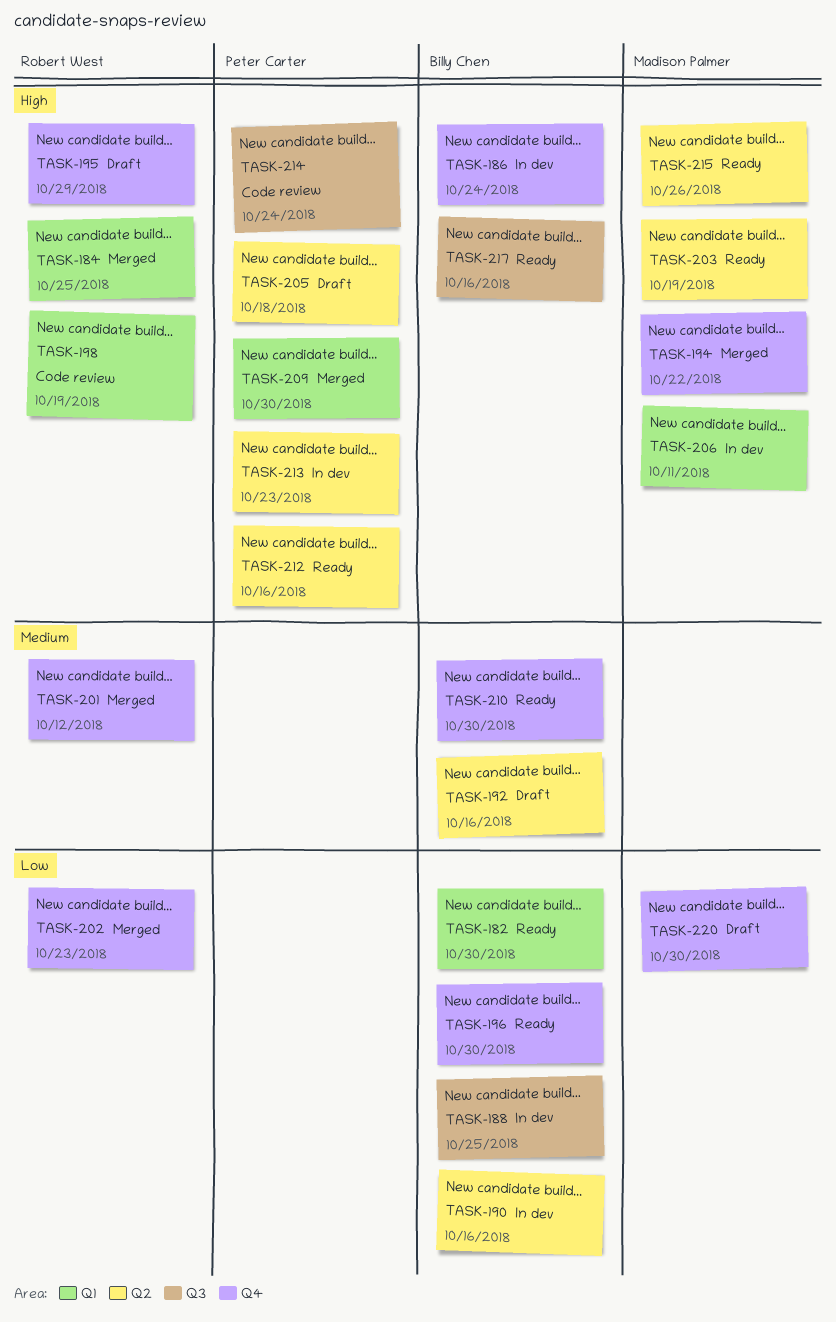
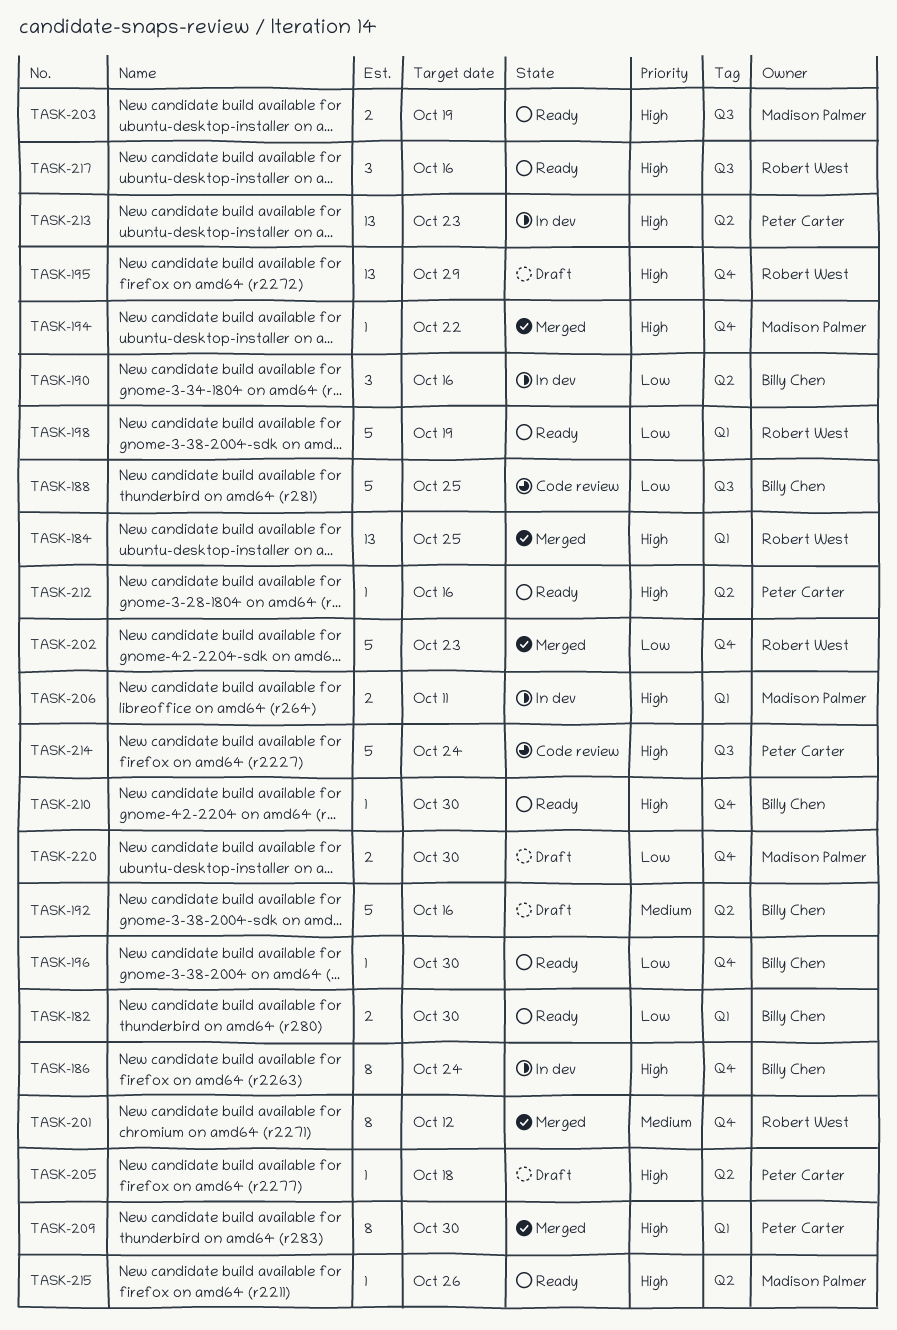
TASK-188, status: In dev -> Code review
TASK-198, status: Code review -> Ready
TASK-198, priority: High -> Low
TASK-203, label: Q2 -> Q3
TASK-210, priority: Medium -> High
TASK-217, owner: Billy Chen -> Robert West

